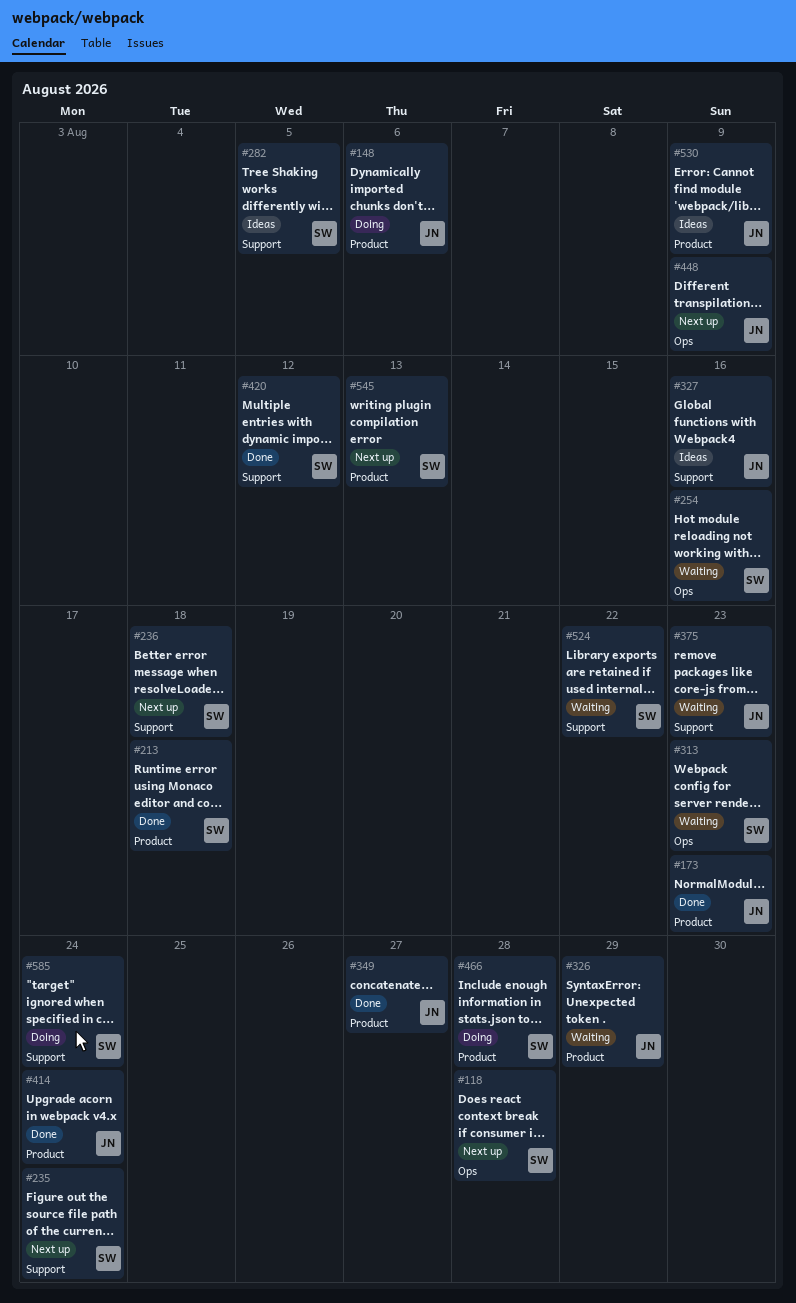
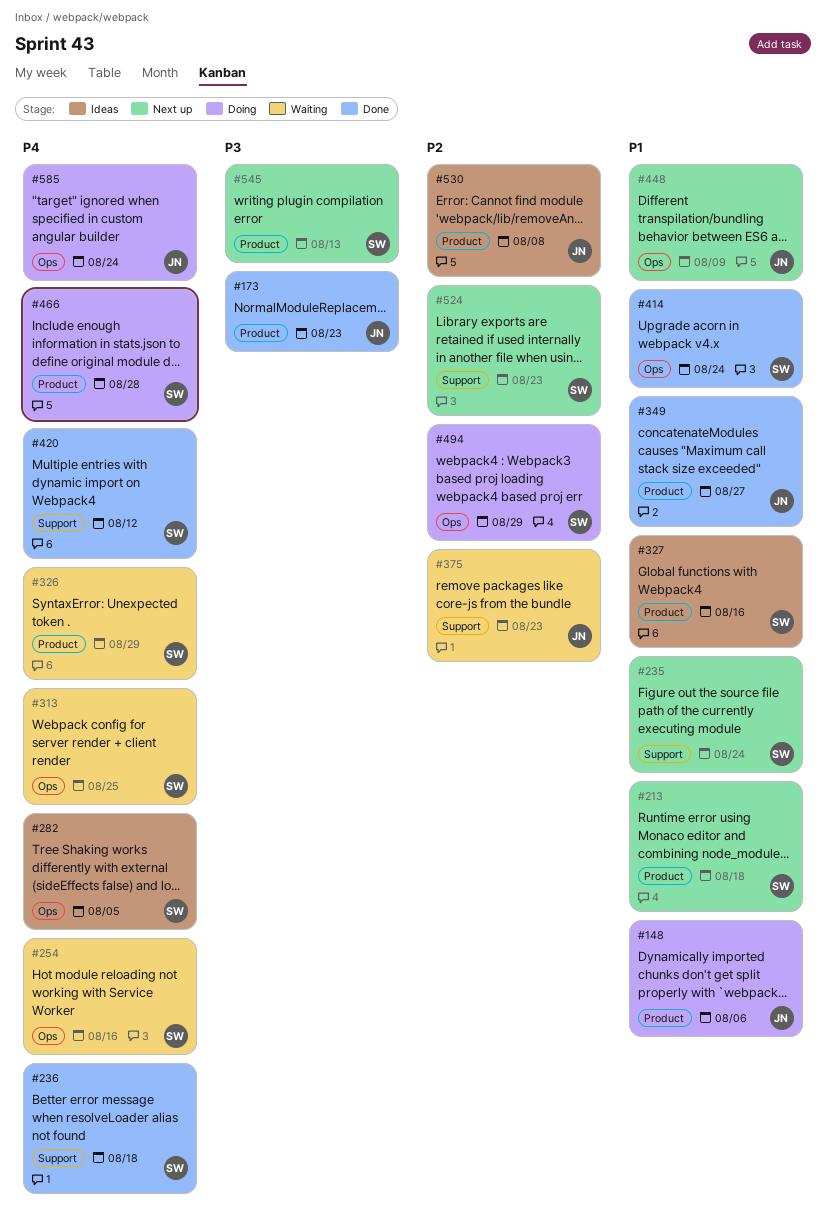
#118: present -> none
#213, status: Done -> Next up
#236, status: Next up -> Done
#282, label: Support -> Ops
#313, due: Aug 23 -> Aug 25
#326, owner: JN -> SW
#327, owner: JN -> SW
#327, label: Support -> Product
#414, owner: JN -> SW
#414, label: Product -> Ops
#494: none -> present
#524, status: Waiting -> Next up
#524, due: Aug 22 -> Aug 23
#530, due: Aug 9 -> Aug 8
#585, owner: SW -> JN
#585, label: Support -> Ops

